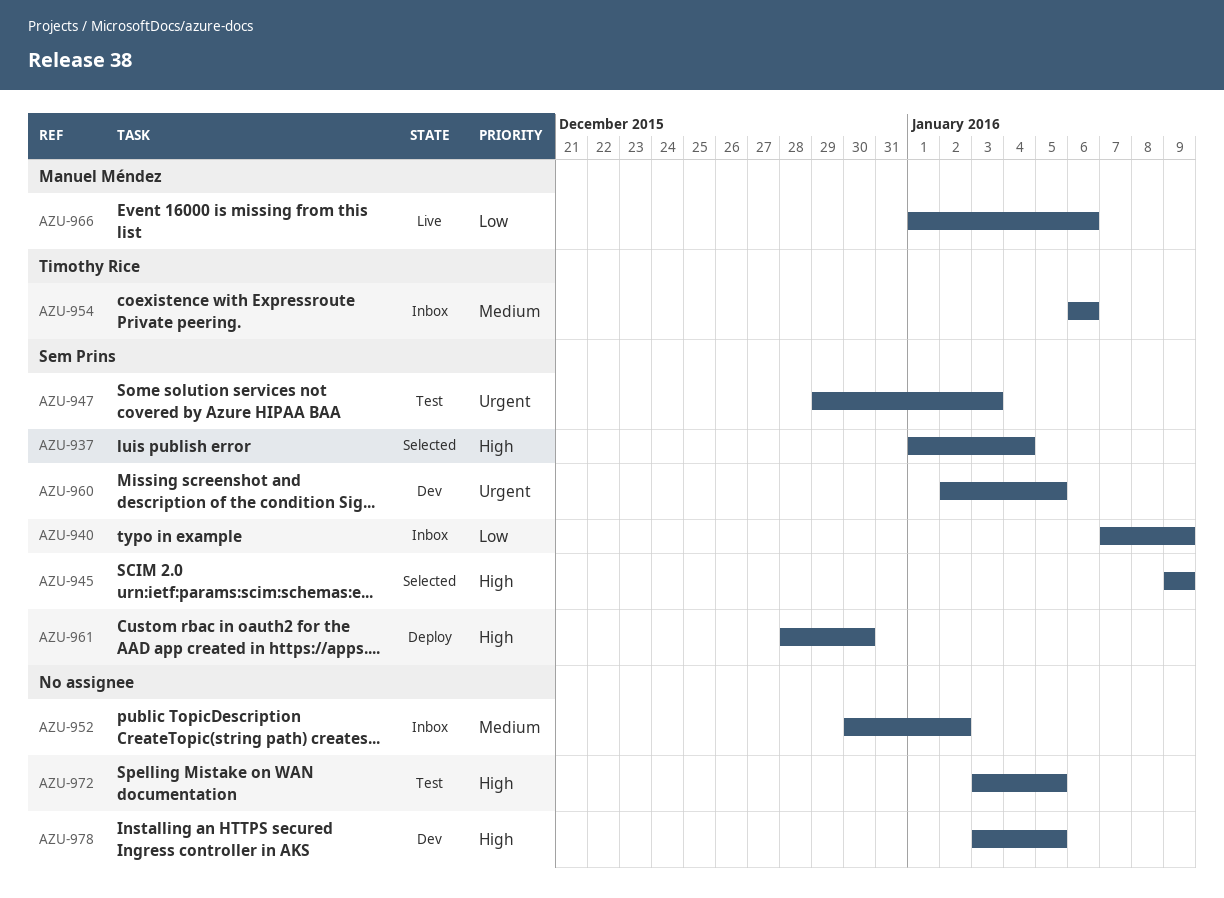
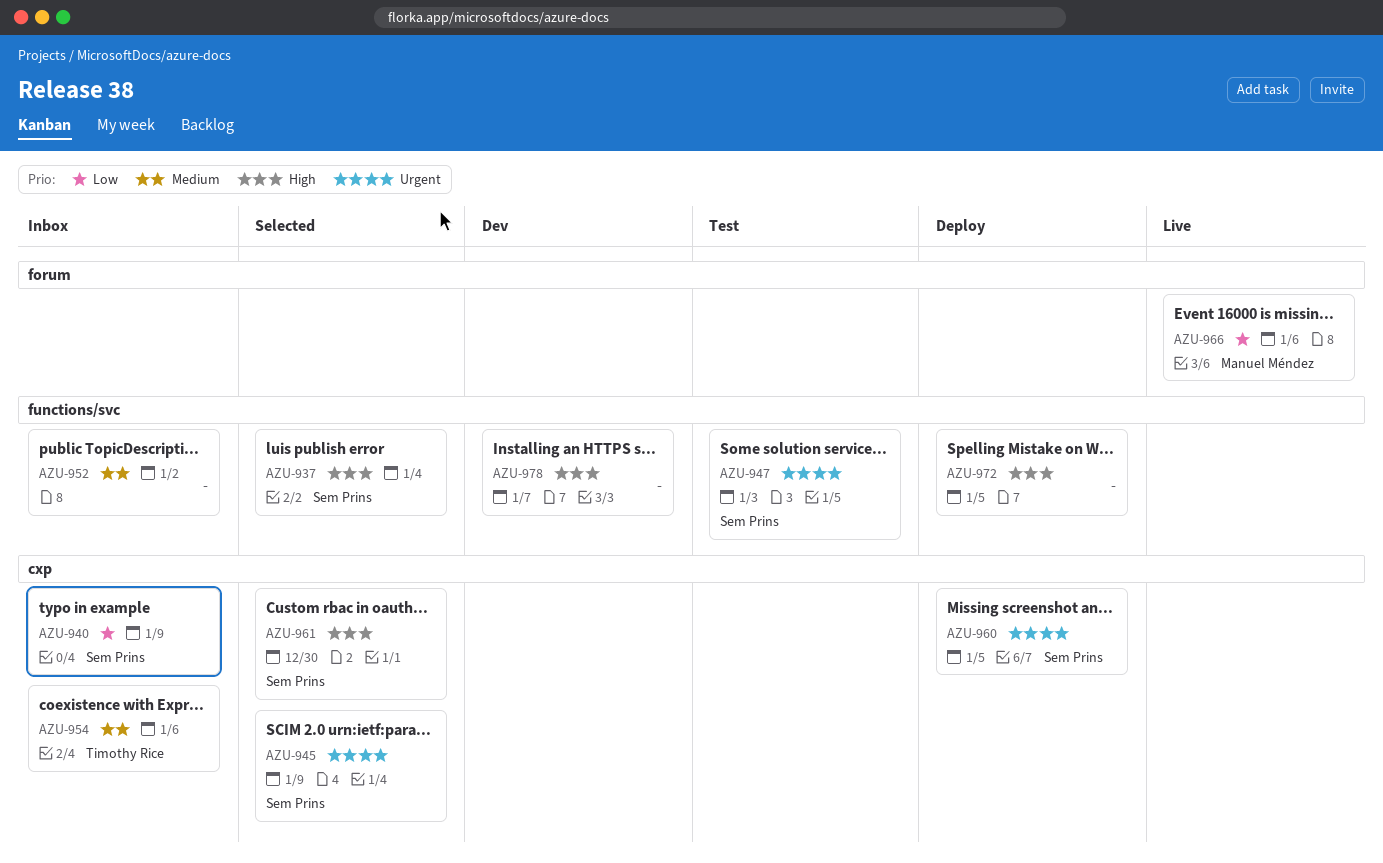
AZU-945, priority: High -> Urgent
AZU-960, status: Dev -> Deploy
AZU-961, status: Deploy -> Selected
AZU-972, status: Test -> Deploy
AZU-978, due: Jan 5 -> Jan 7

